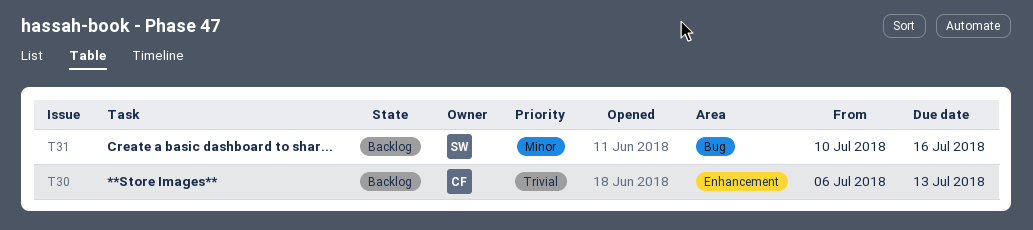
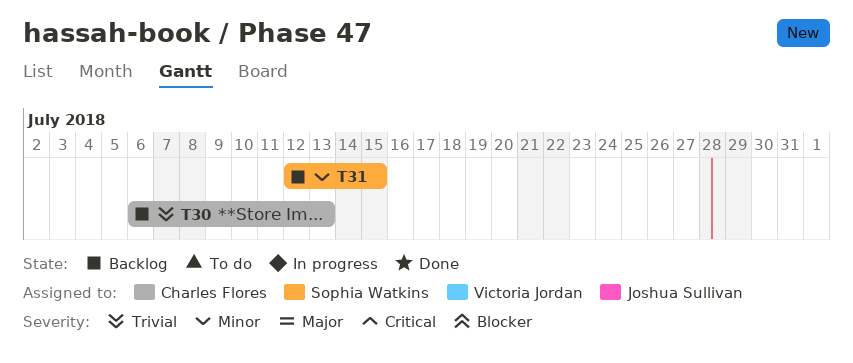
T31, start: Jul 10 -> Jul 12
T31, due: Jul 16 -> Jul 15

